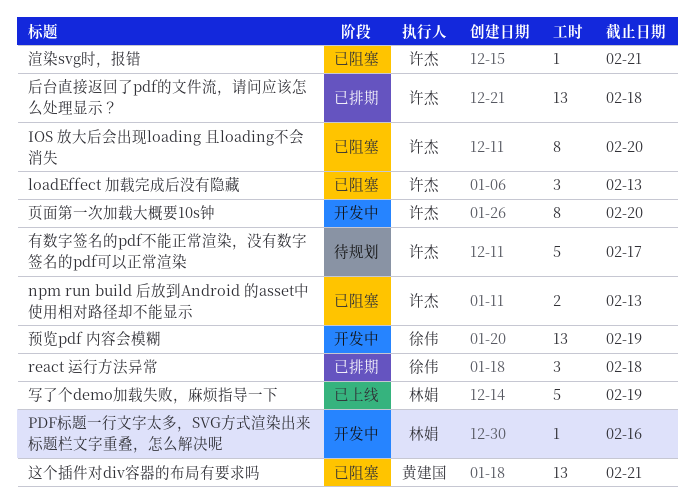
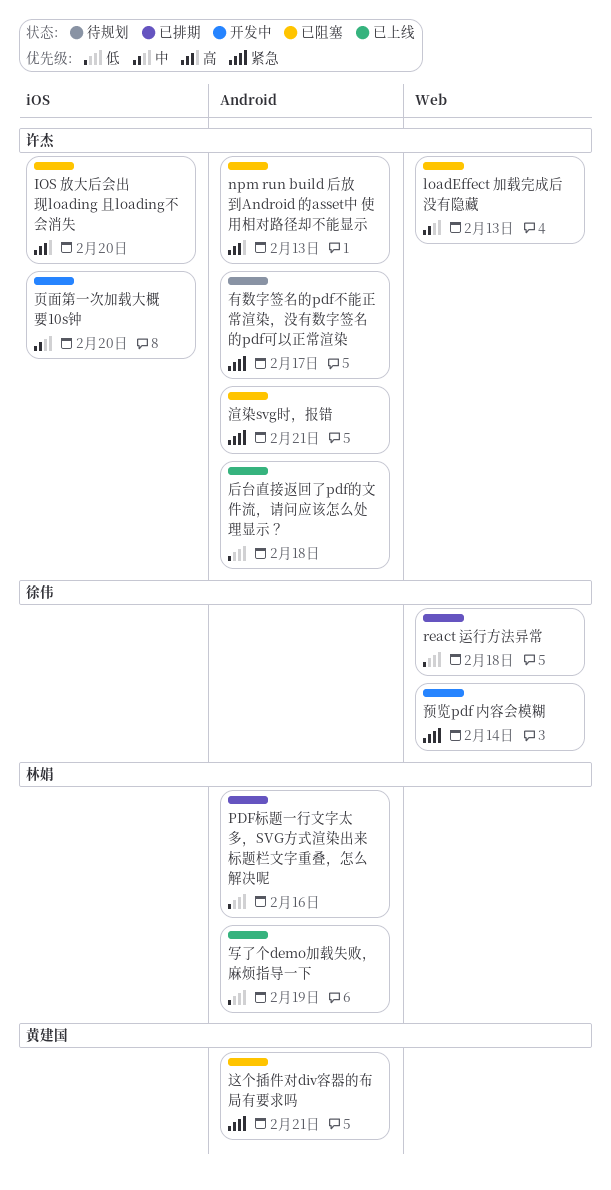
PDF标题一行文字太多，SVG方式渲染出来标题栏文字重叠，怎么解决呢, status: 开发中 -> 已排期
后台直接返回了pdf的文件流，请问应该怎么处理显示？, status: 已排期 -> 已上线
预览pdf 内容会模糊, due: Feb 19 -> Feb 14

